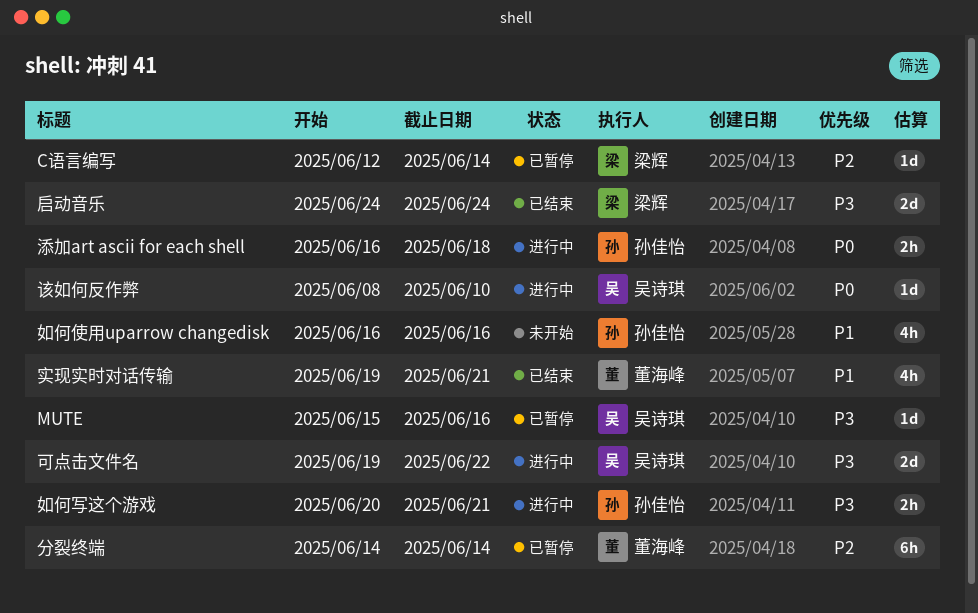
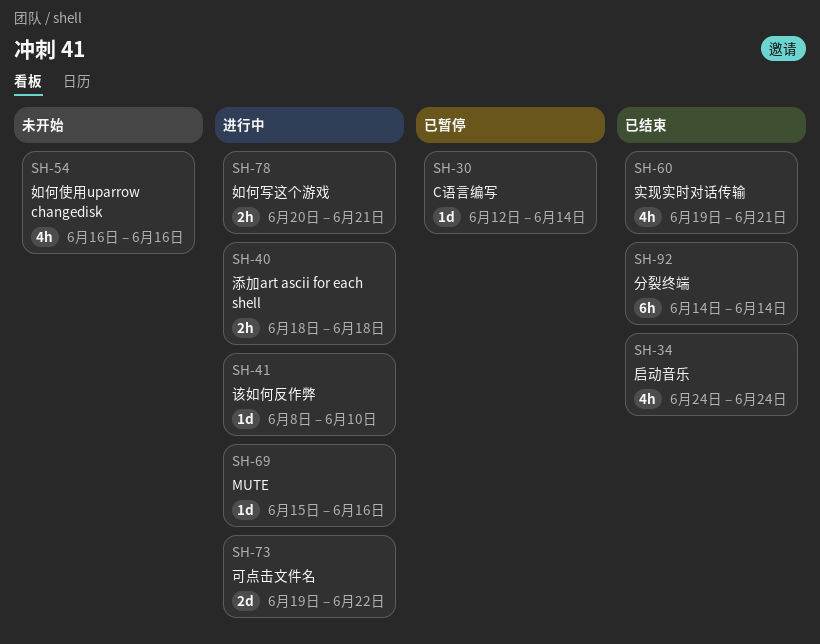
MUTE, status: 已暂停 -> 进行中
分裂终端, status: 已暂停 -> 已结束
启动音乐, estimate: 2d -> 4h
添加art ascii for each shell, start: Jun 16 -> Jun 18

